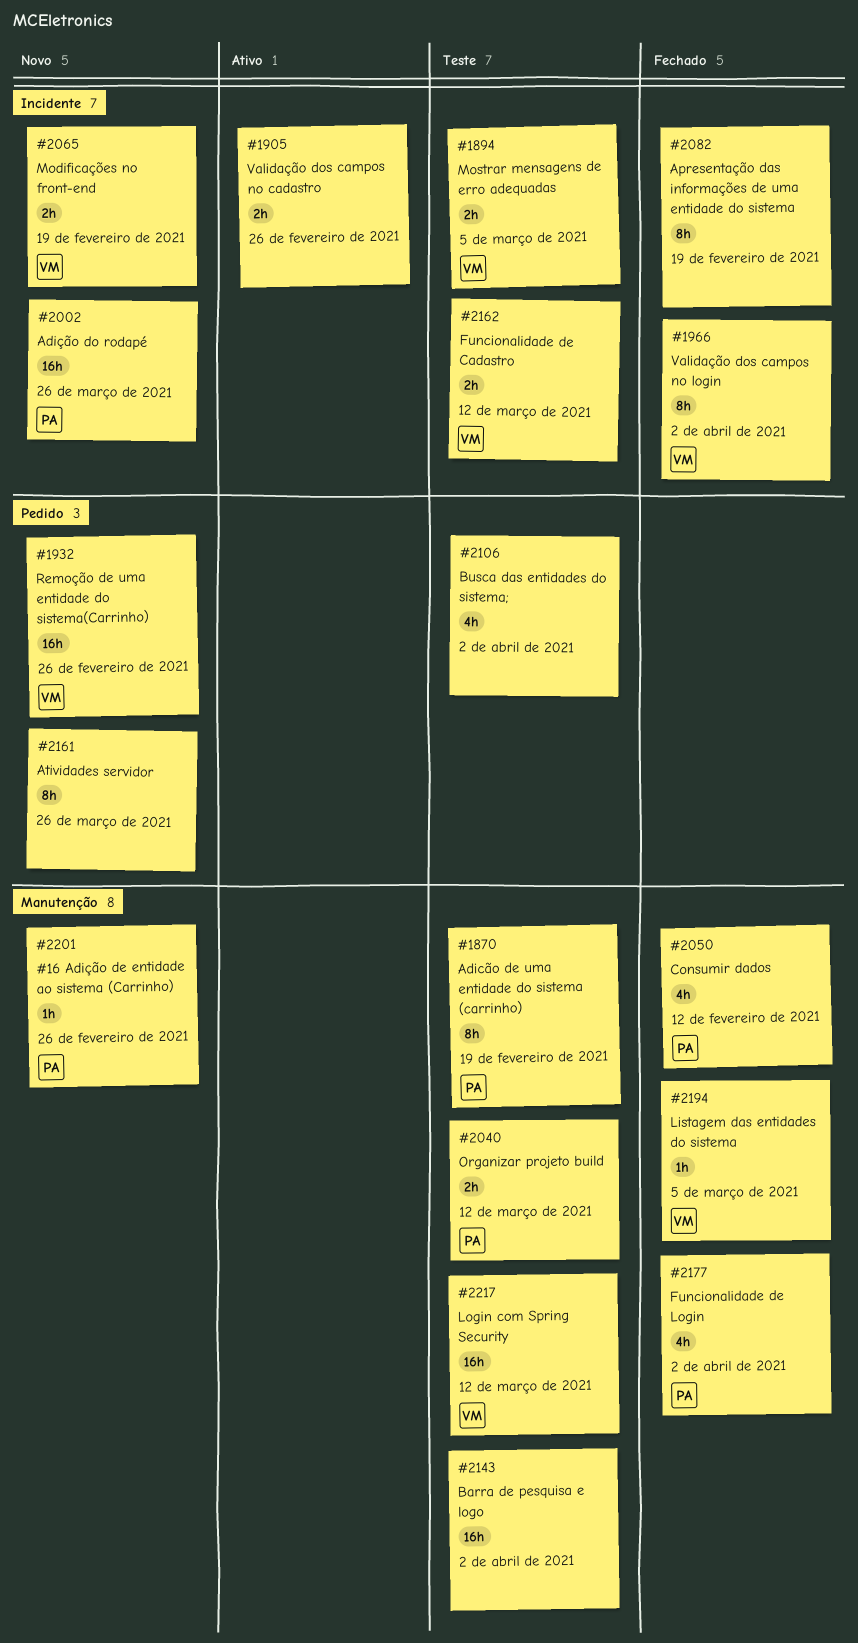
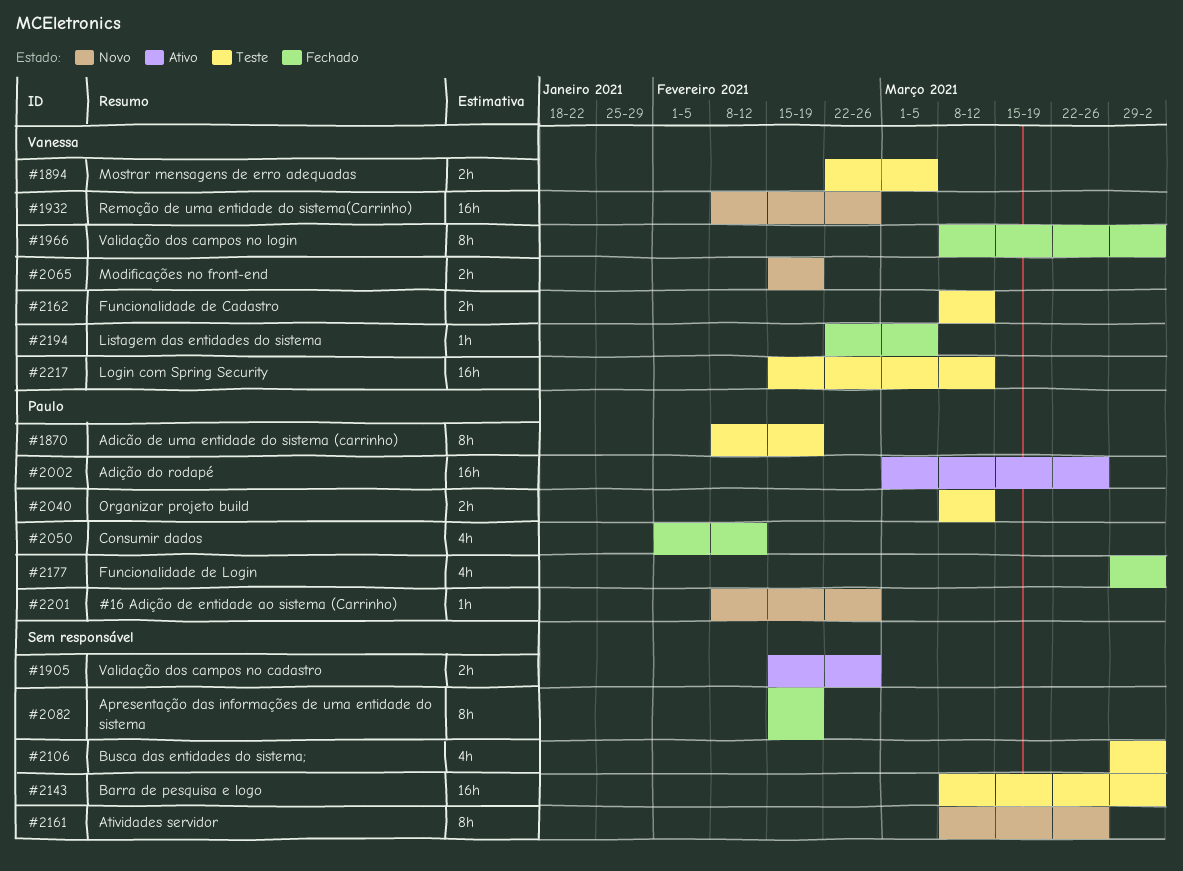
#2002, status: Novo -> Ativo

